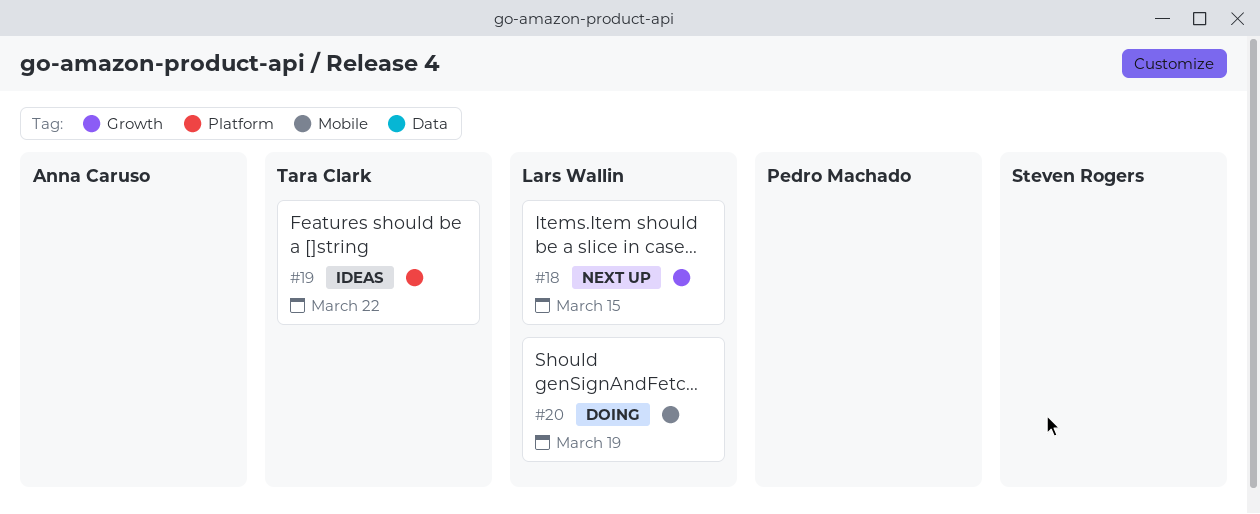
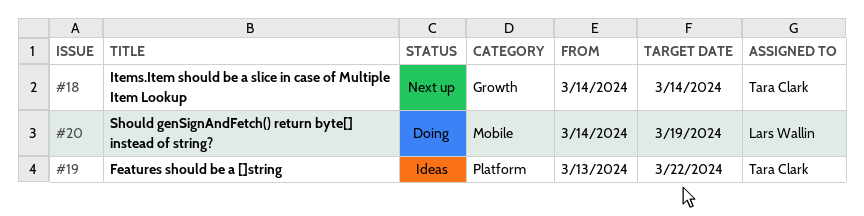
#18, owner: Lars Wallin -> Tara Clark
#18, due: Mar 15 -> Mar 14

